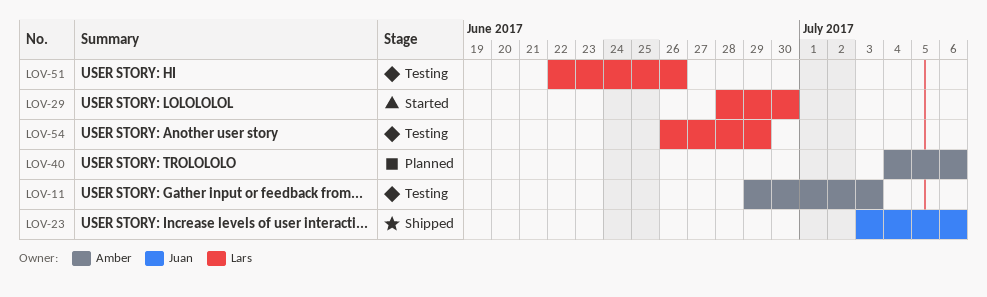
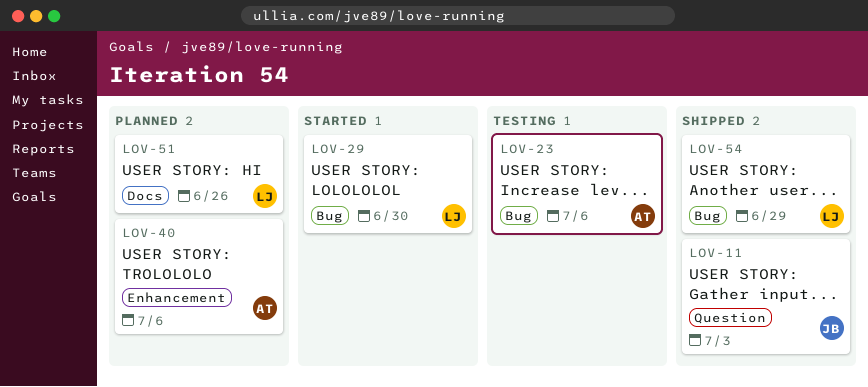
LOV-11, status: Testing -> Shipped
LOV-11, owner: Amber -> Juan
LOV-23, status: Shipped -> Testing
LOV-23, owner: Juan -> Amber
LOV-51, status: Testing -> Planned
LOV-54, status: Testing -> Shipped

